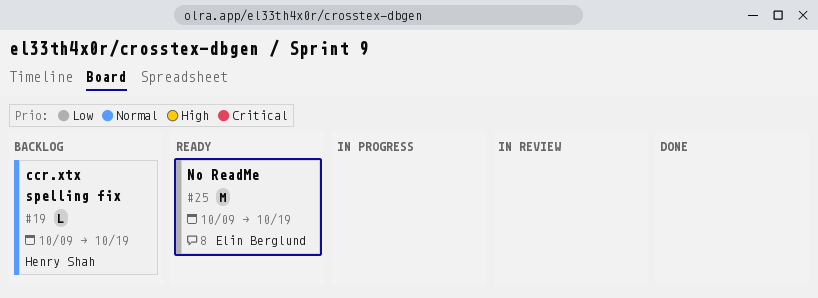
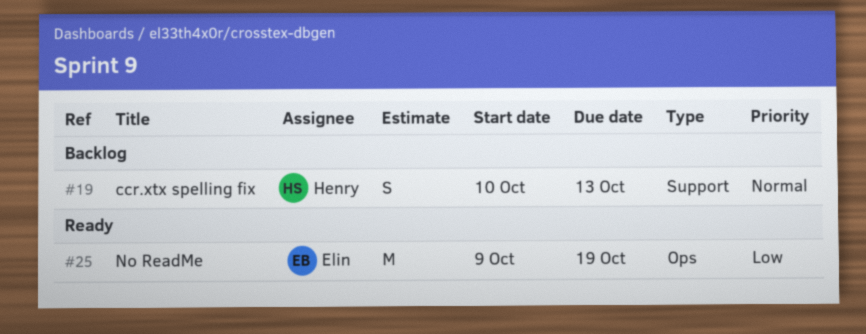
#19, estimate: L -> S
#19, start: Oct 9 -> Oct 10
#19, due: Oct 19 -> Oct 13

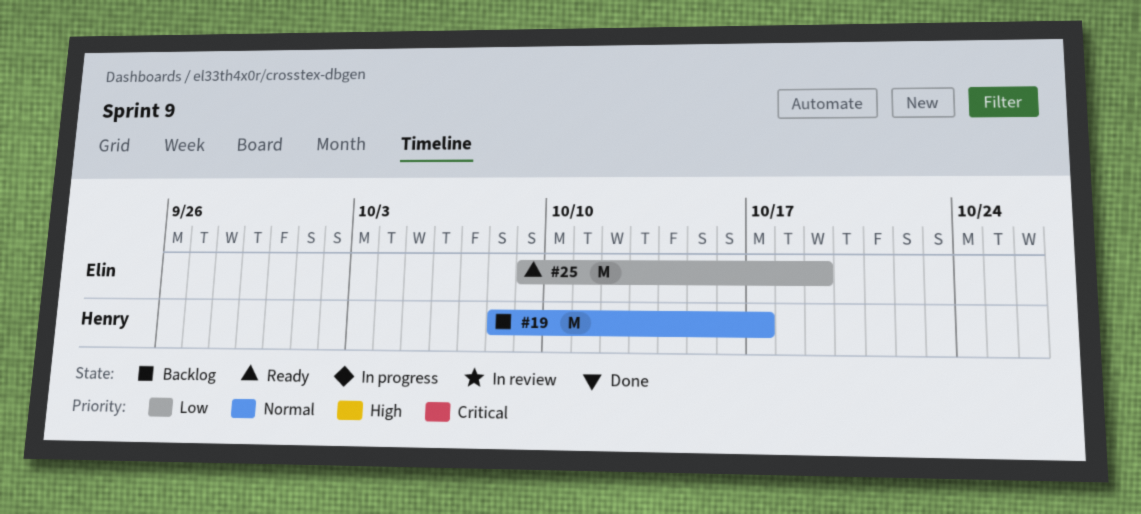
#19, estimate: S -> M
#19, start: Oct 10 -> Oct 8
#19, due: Oct 13 -> Oct 17

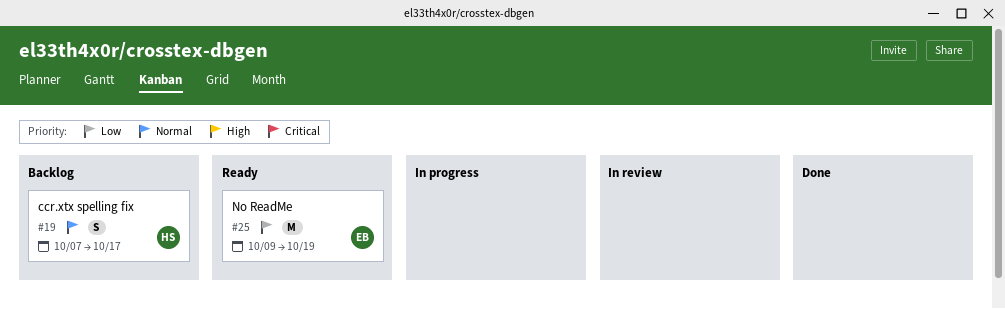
#19, estimate: M -> S
#19, start: Oct 8 -> Oct 7

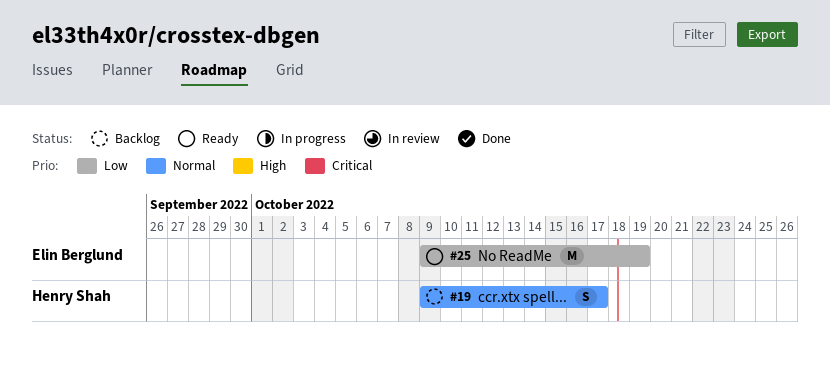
#19, start: Oct 7 -> Oct 9

